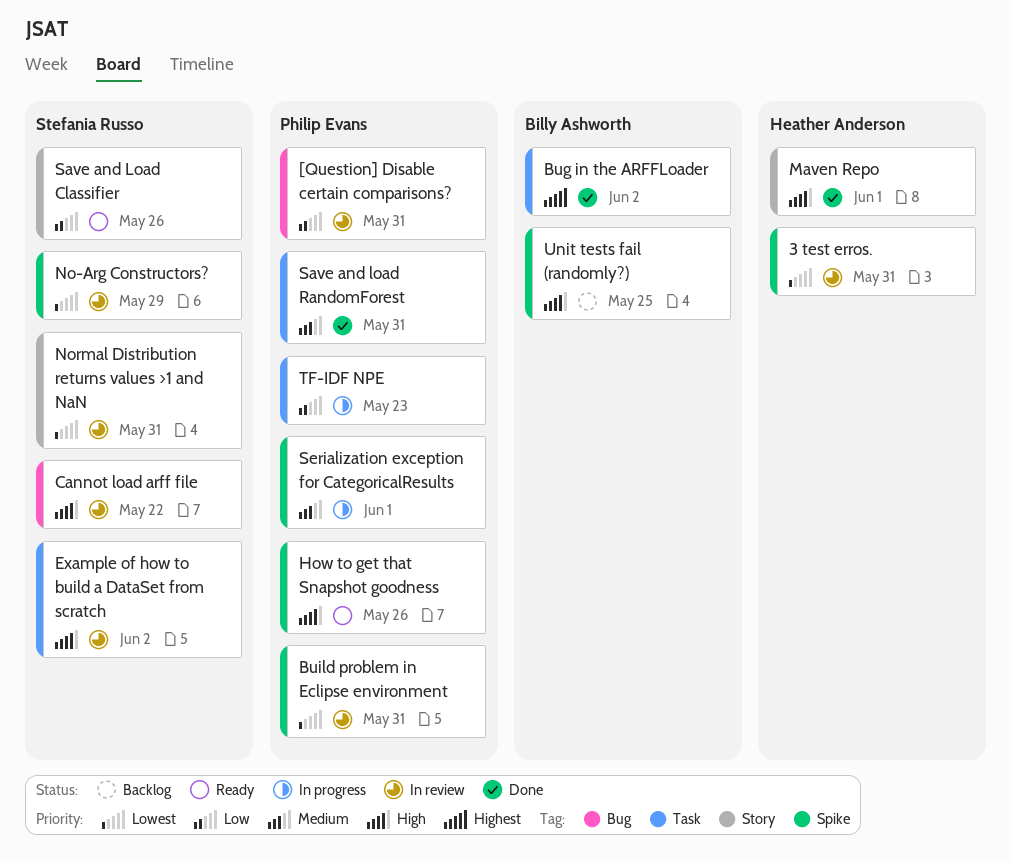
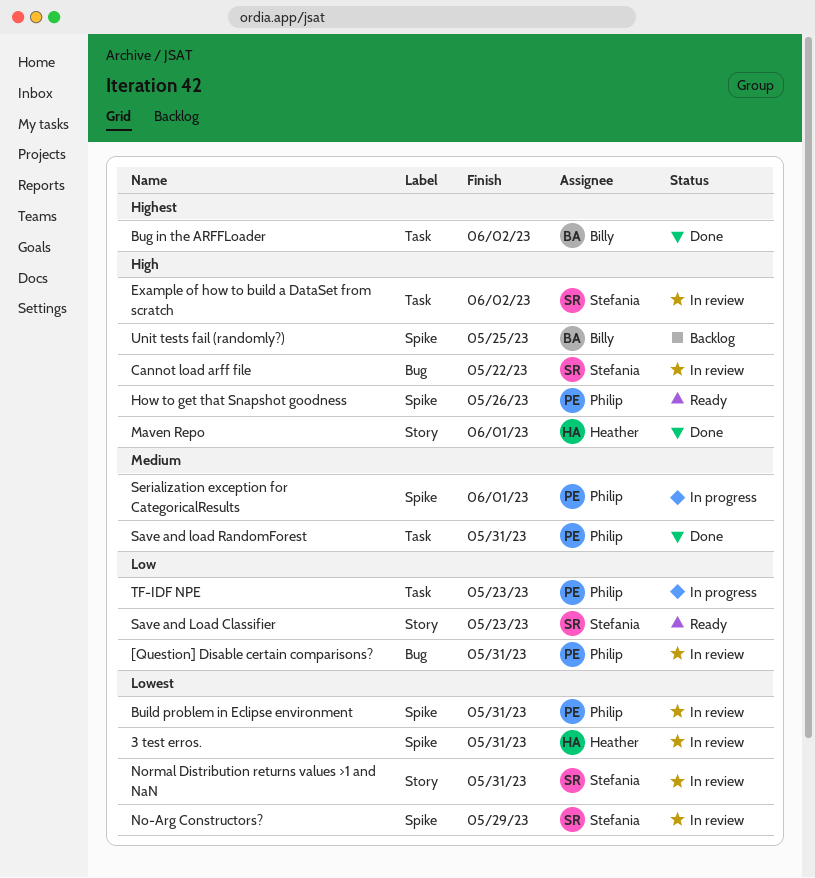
Save and Load Classifier, due: May 26 -> May 23

